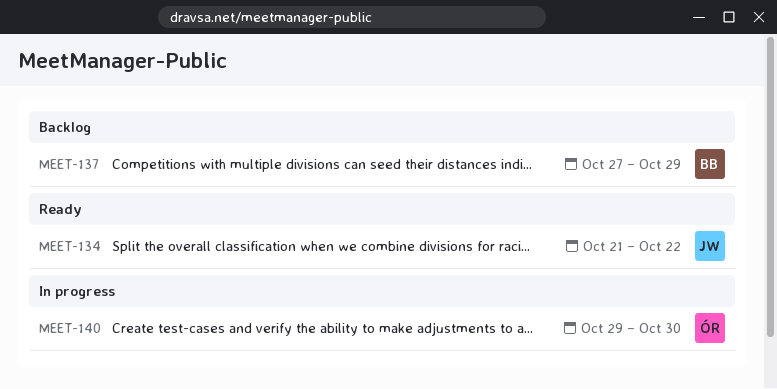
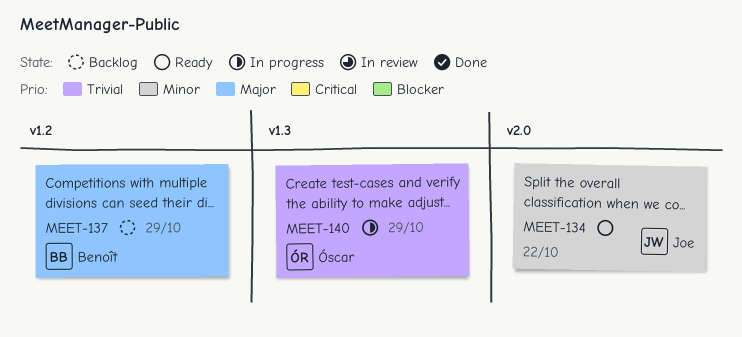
MEET-140, due: Oct 30 -> Oct 29

